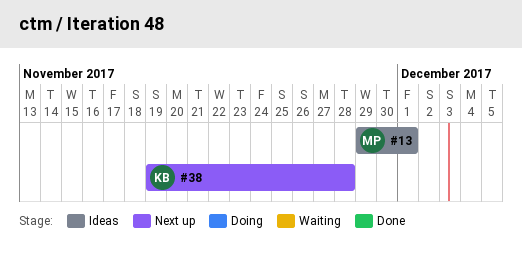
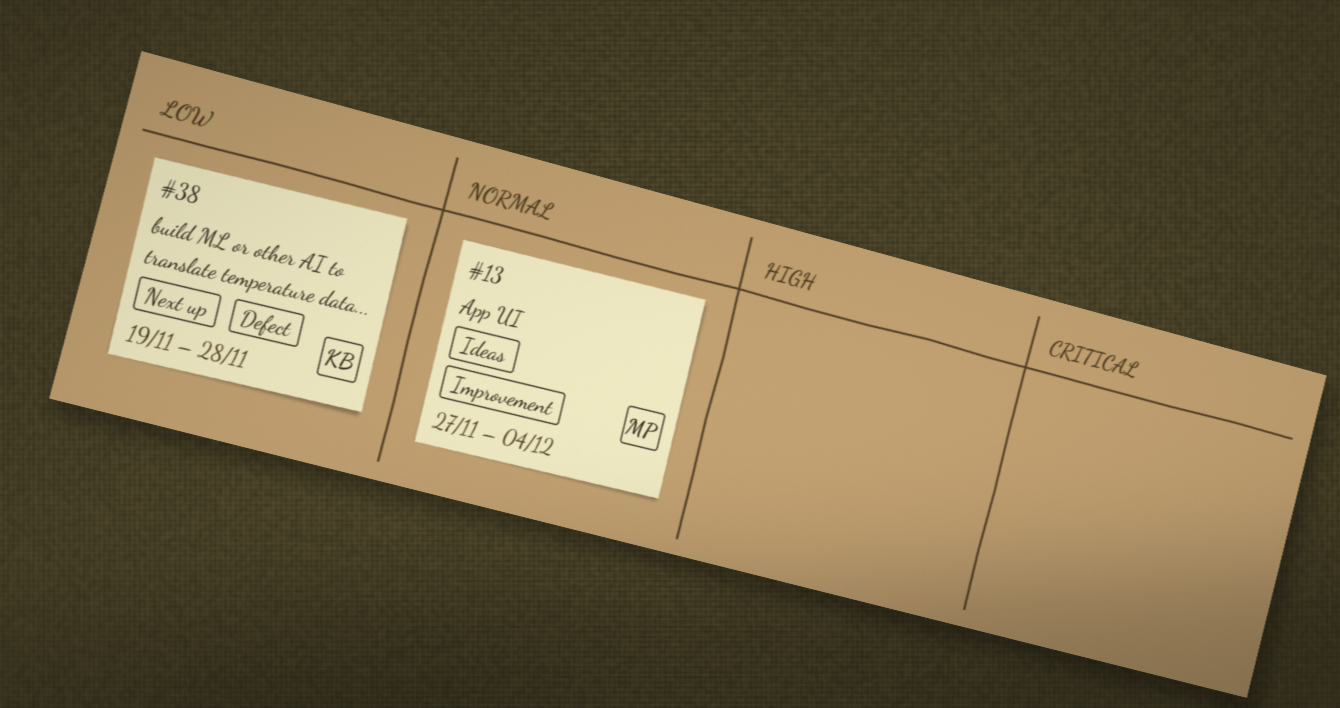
#13, start: Nov 29 -> Nov 27
#13, due: Dec 1 -> Dec 4

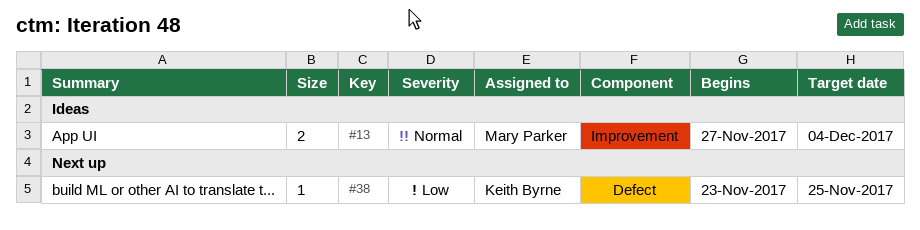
#38, start: Nov 19 -> Nov 23
#38, due: Nov 28 -> Nov 25

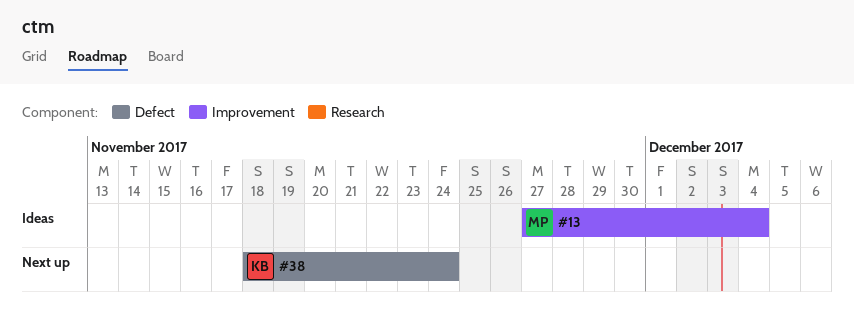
#38, start: Nov 23 -> Nov 18
#38, due: Nov 25 -> Nov 24

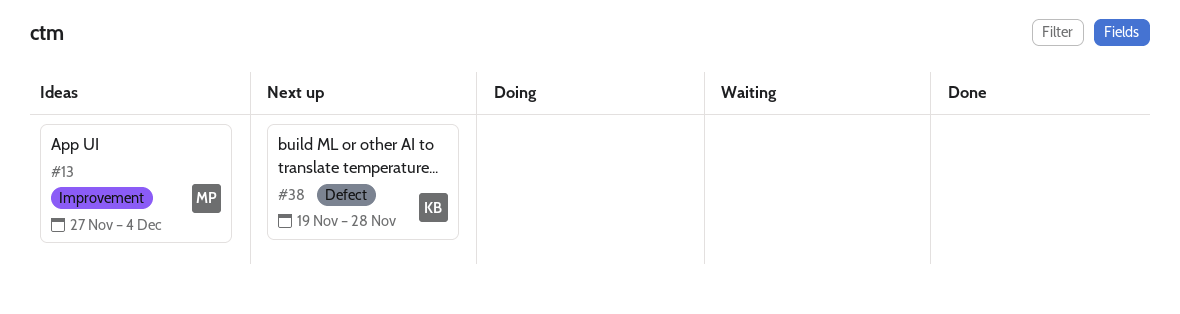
#38, start: Nov 18 -> Nov 19
#38, due: Nov 24 -> Nov 28

